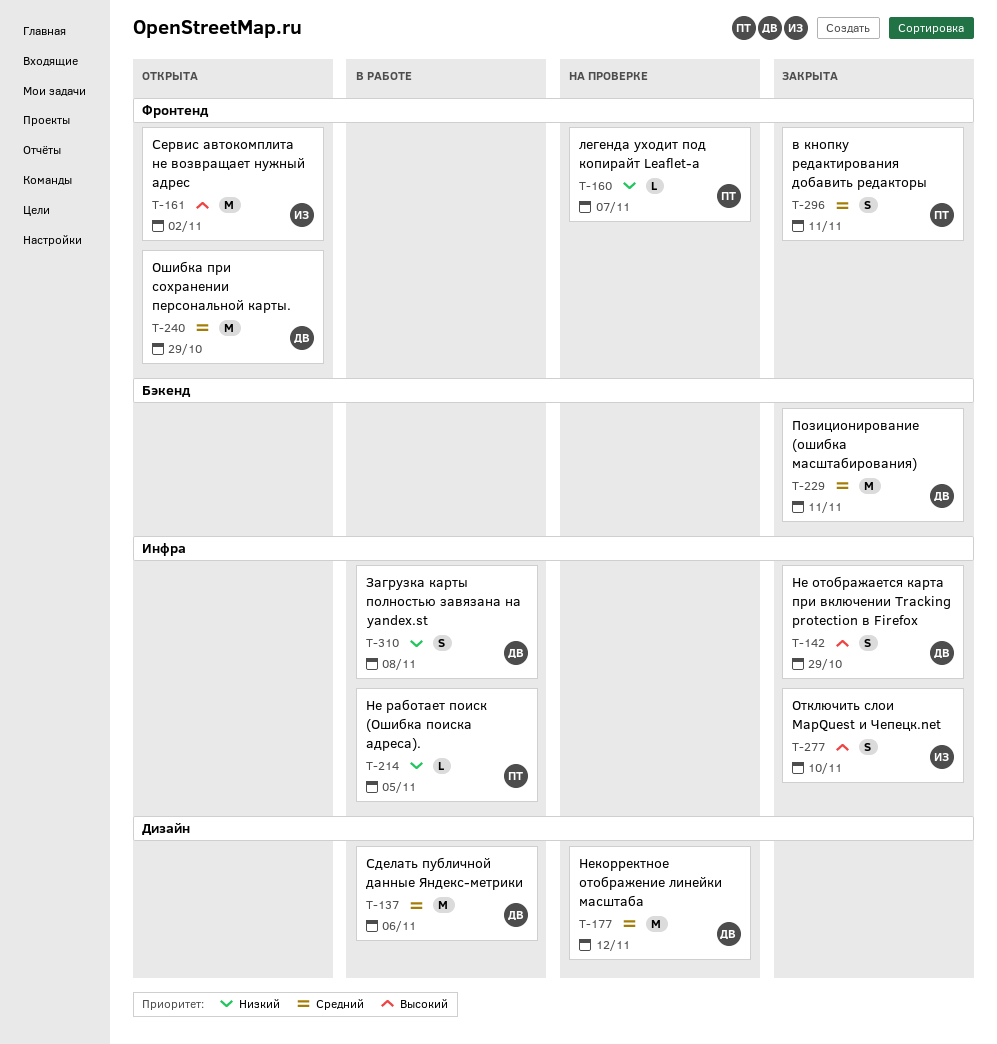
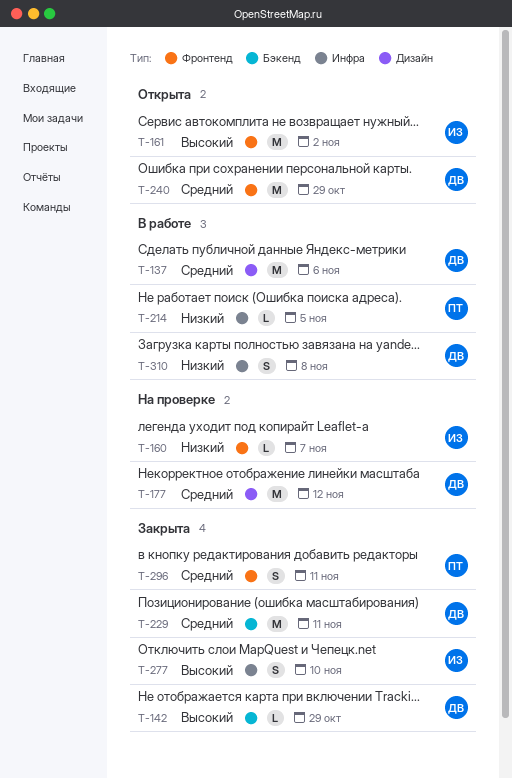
T-142, label: Инфра -> Бэкенд
T-142, estimate: S -> L
T-160, owner: ПТ -> ИЗ

